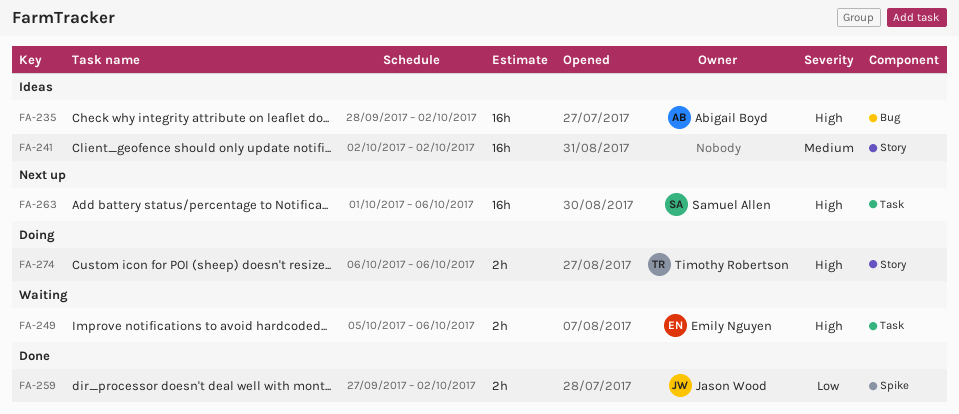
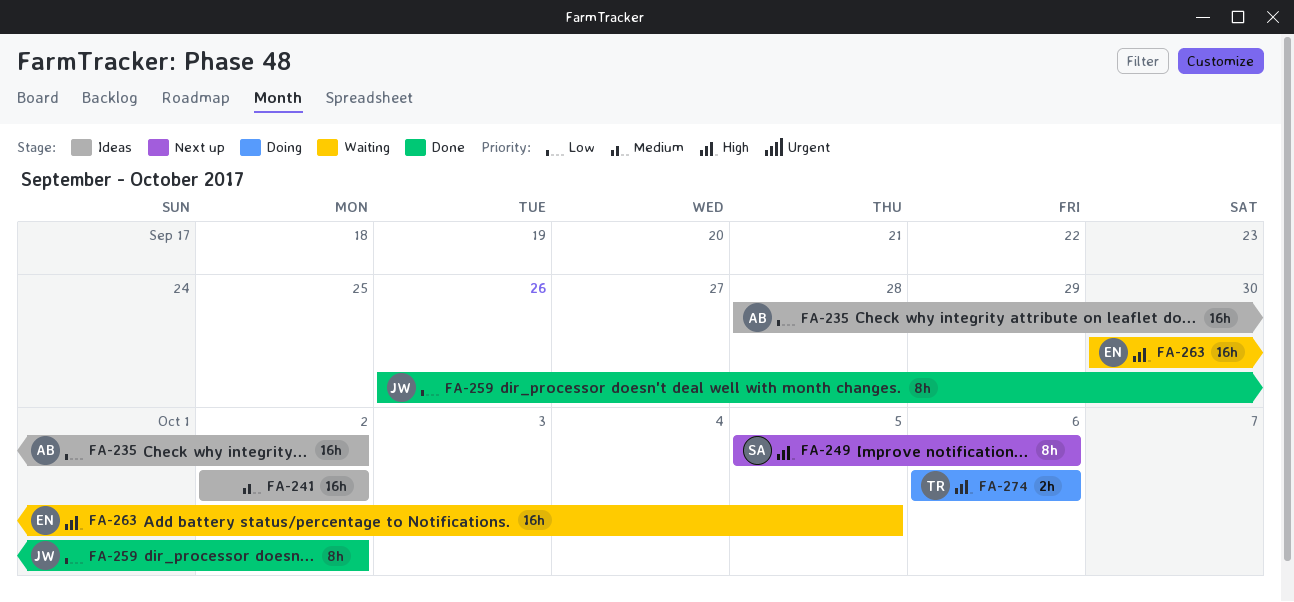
FA-235, priority: High -> Low
FA-249, status: Waiting -> Next up
FA-249, owner: Emily Nguyen -> Samuel Allen
FA-249, estimate: 2h -> 8h
FA-259, estimate: 2h -> 8h
FA-259, start: Sep 27 -> Sep 26
FA-263, status: Next up -> Waiting
FA-263, owner: Samuel Allen -> Emily Nguyen
FA-263, start: Oct 1 -> Sep 30
FA-263, due: Oct 6 -> Oct 5

